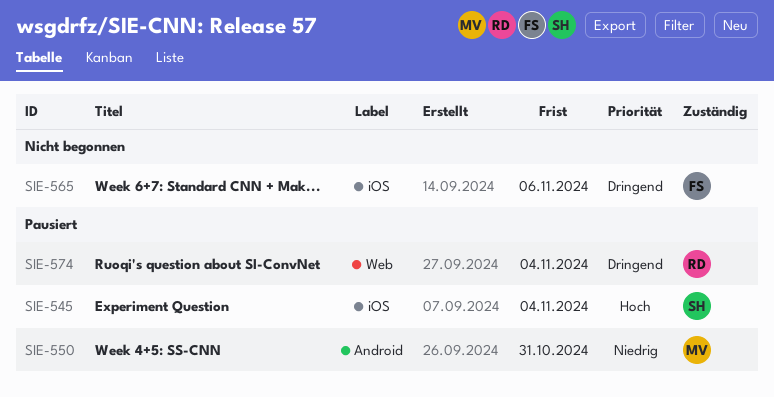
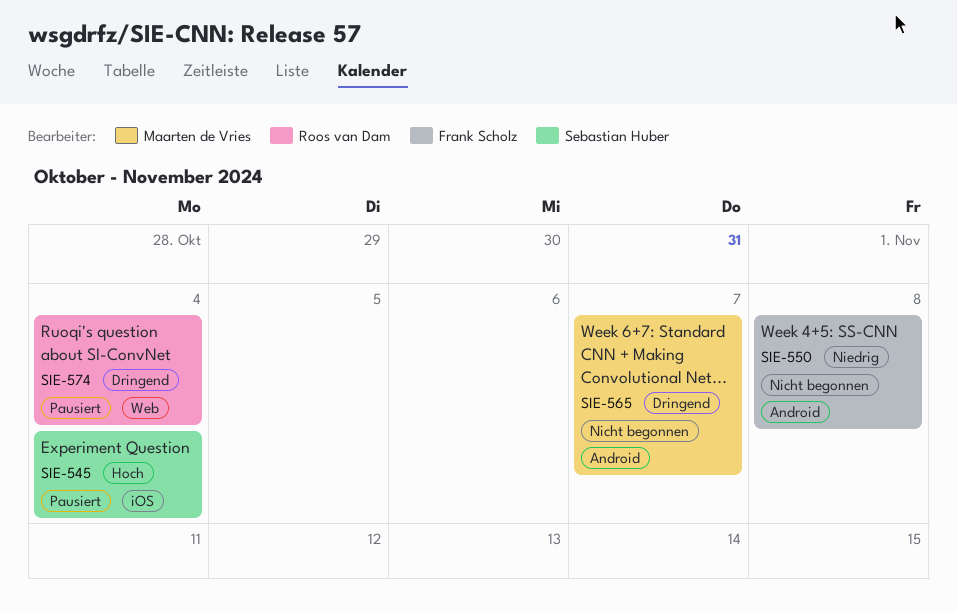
SIE-550, status: Pausiert -> Nicht begonnen
SIE-550, owner: Maarten de Vries -> Frank Scholz
SIE-550, due: Oct 31 -> Nov 8
SIE-565, owner: Frank Scholz -> Maarten de Vries
SIE-565, label: iOS -> Android
SIE-565, due: Nov 6 -> Nov 7

